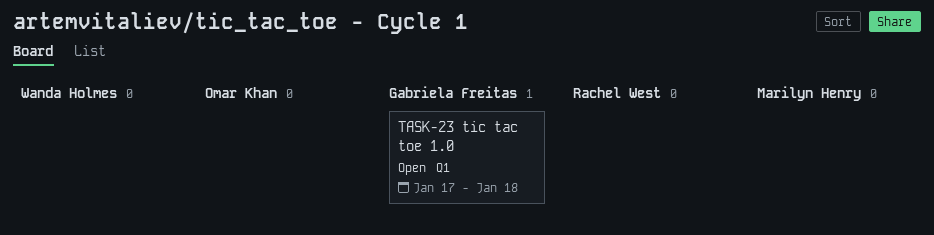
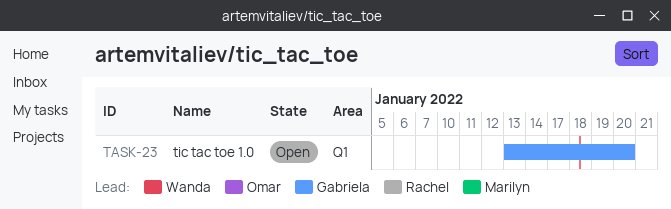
TASK-23, start: Jan 17 -> Jan 13
TASK-23, due: Jan 18 -> Jan 20

